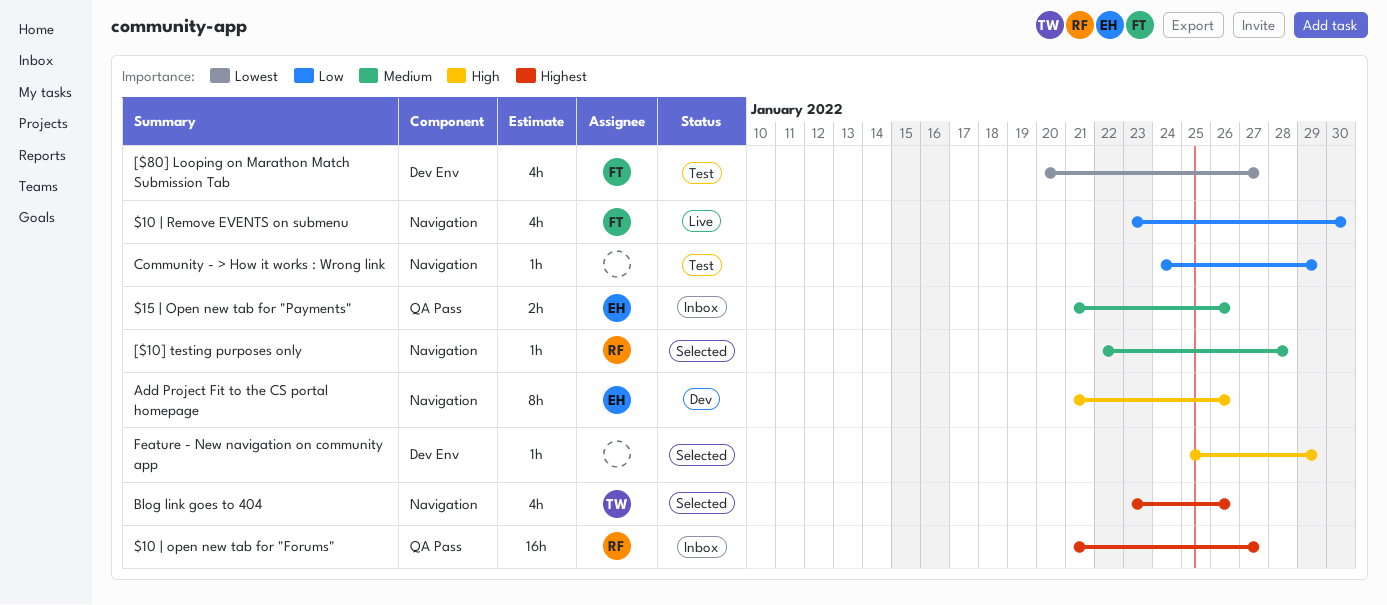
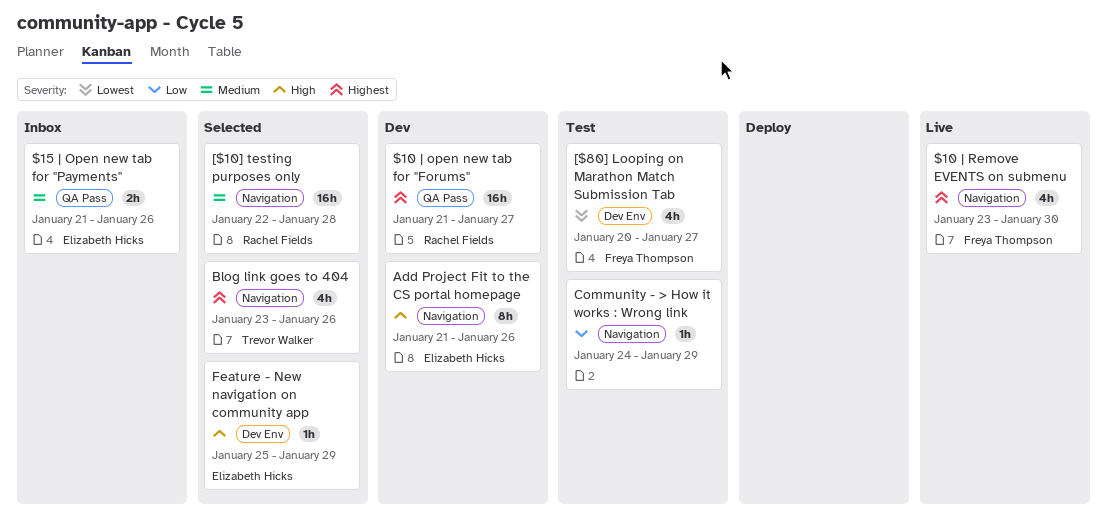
$10 | open new tab for "Forums", status: Inbox -> Dev
$10 | Remove EVENTS on submenu, priority: Low -> Highest
[$10] testing purposes only, estimate: 1h -> 16h
Feature - New navigation on community app, owner: none -> Elizabeth Hicks

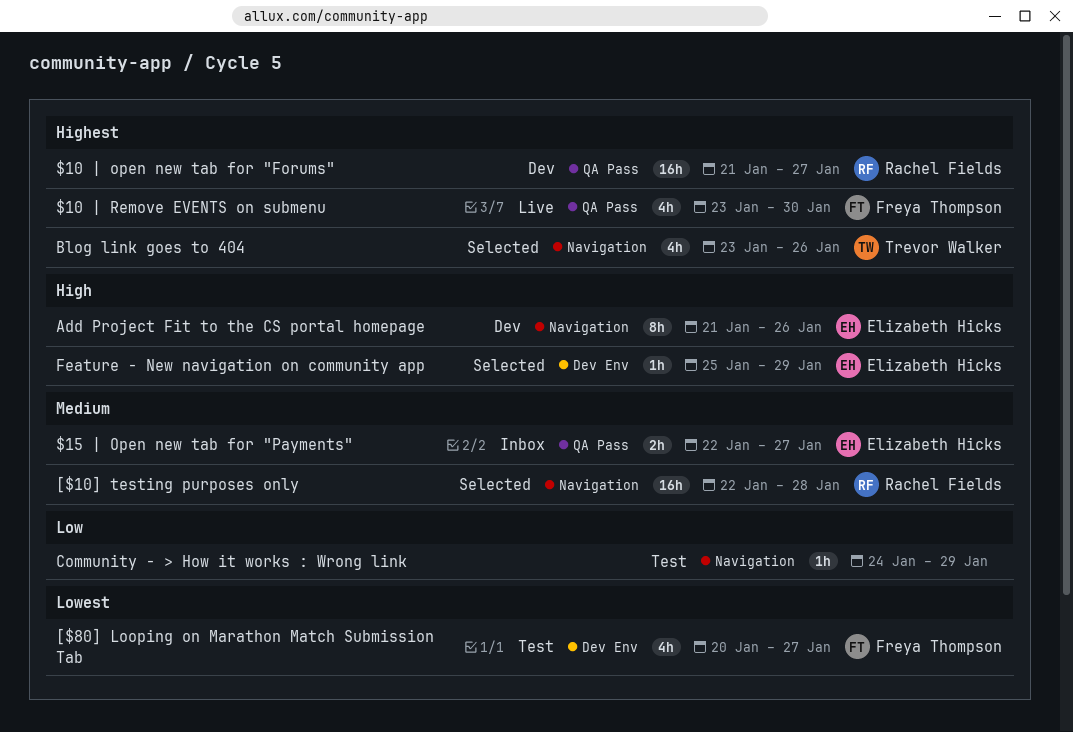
$10 | Remove EVENTS on submenu, label: Navigation -> QA Pass
$15 | Open new tab for "Payments", start: Jan 21 -> Jan 22
$15 | Open new tab for "Payments", due: Jan 26 -> Jan 27

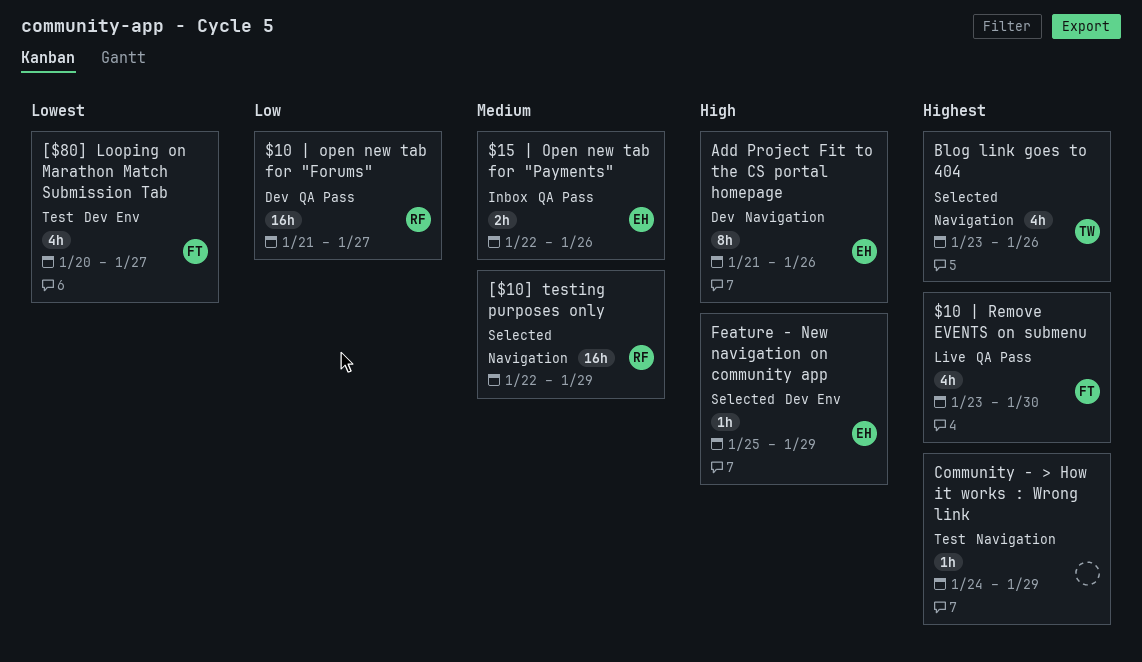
$10 | open new tab for "Forums", priority: Highest -> Low
$15 | Open new tab for "Payments", due: Jan 27 -> Jan 26
[$10] testing purposes only, due: Jan 28 -> Jan 29
Community - > How it works : Wrong link, priority: Low -> Highest

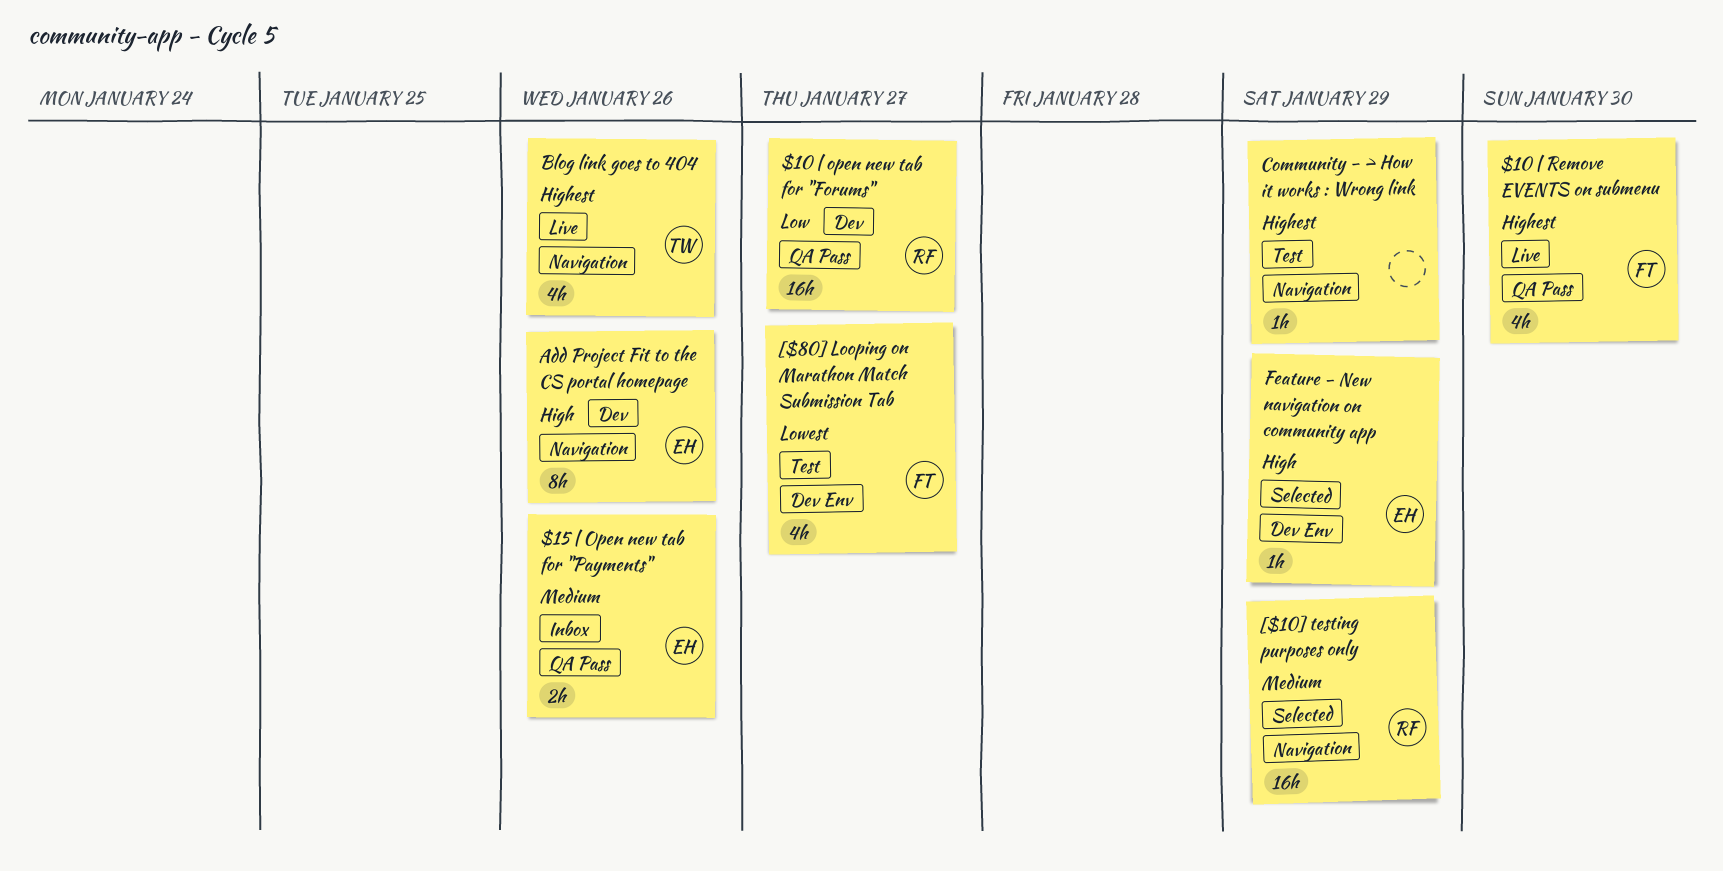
Blog link goes to 404, status: Selected -> Live

